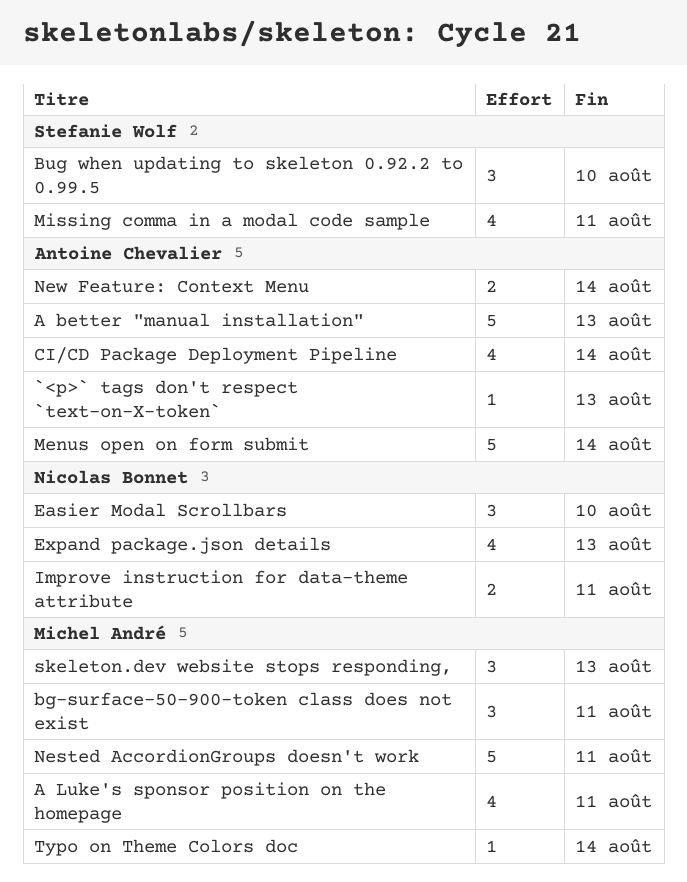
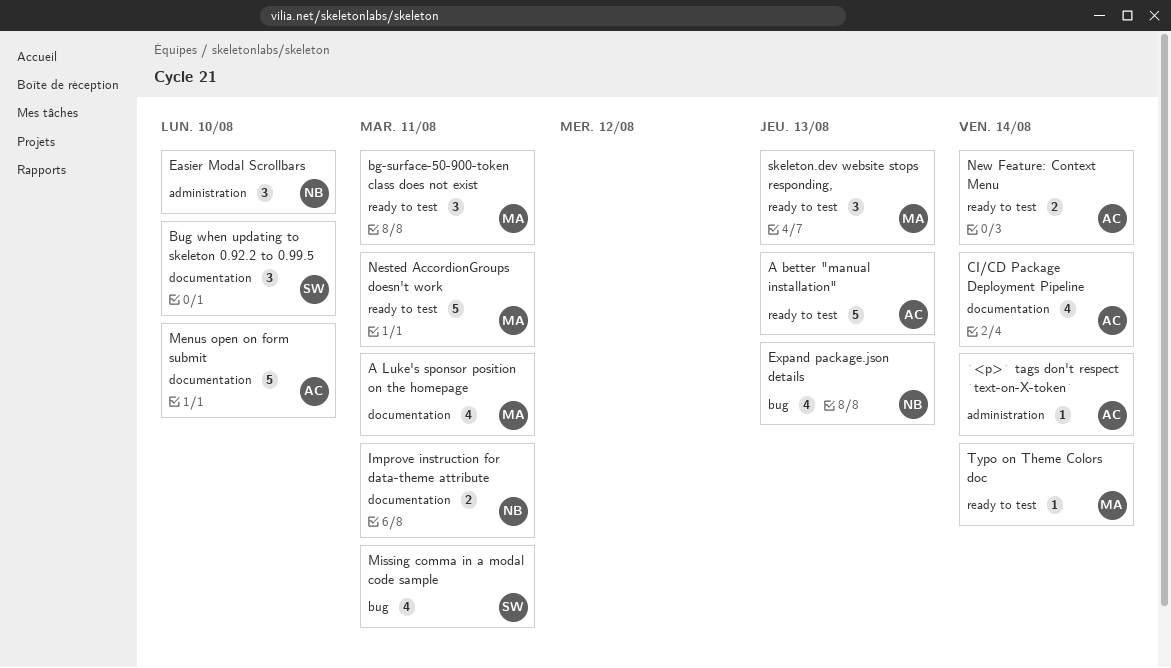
`<p>` tags don't respect `text-on-X-token`, due: Aug 13 -> Aug 14
Menus open on form submit, due: Aug 14 -> Aug 10

